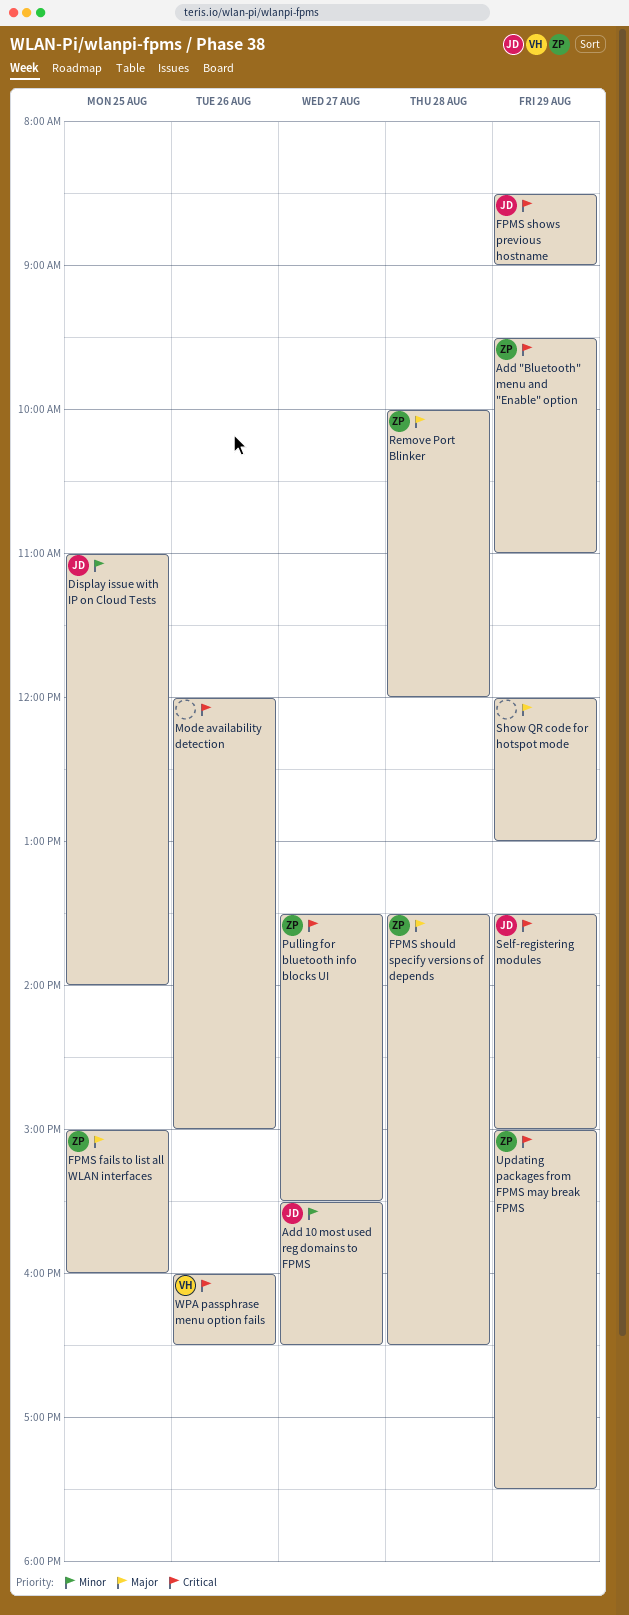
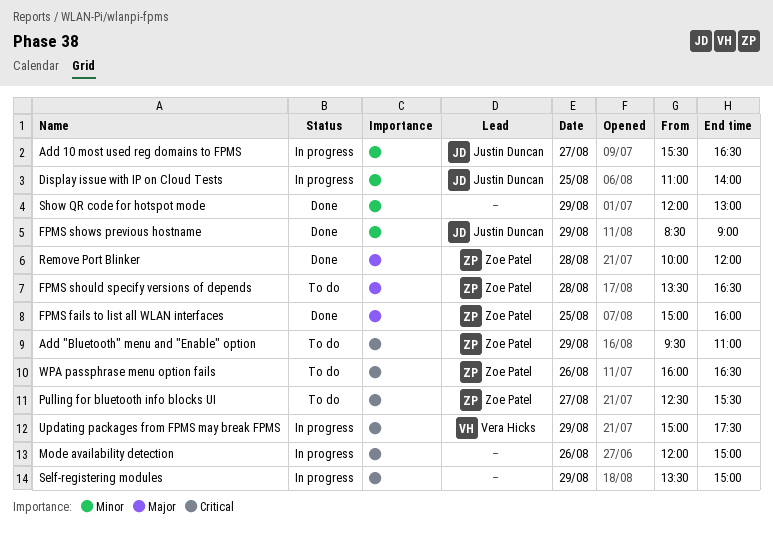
FPMS shows previous hostname, priority: Critical -> Minor
Pulling for bluetooth info blocks UI, begins: 13:30 -> 12:30
Self-registering modules, owner: Justin Duncan -> none
Show QR code for hotspot mode, priority: Major -> Minor
Updating packages from FPMS may break FPMS, owner: Zoe Patel -> Vera Hicks
WPA passphrase menu option fails, owner: Vera Hicks -> Zoe Patel

